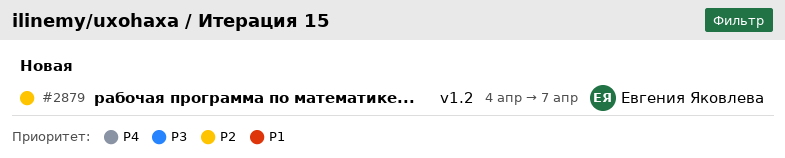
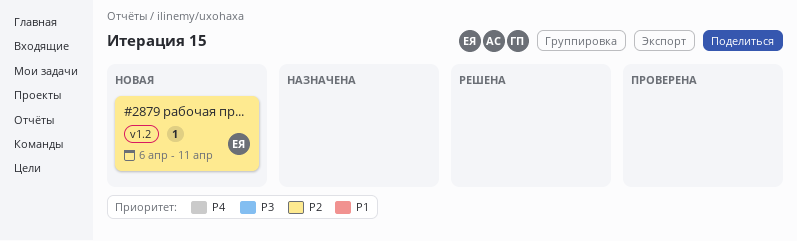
#2879, start: Apr 4 -> Apr 6
#2879, due: Apr 7 -> Apr 11

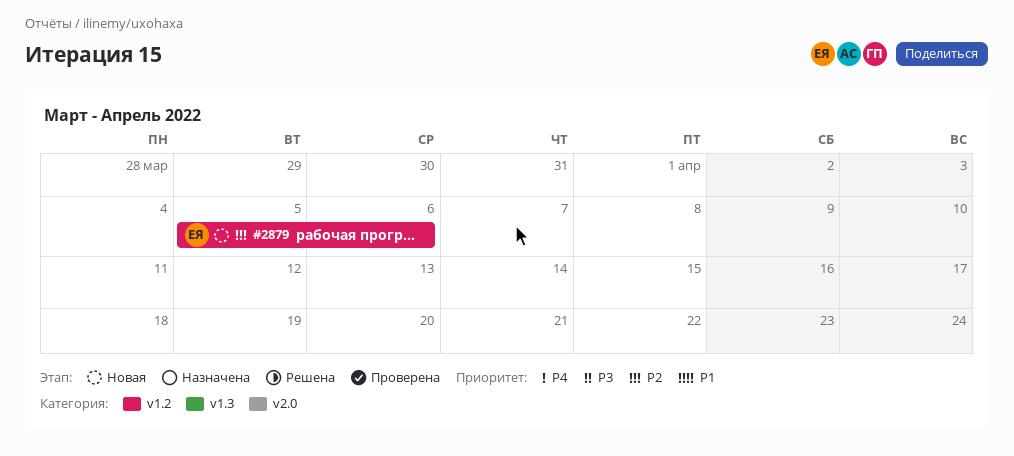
#2879, start: Apr 6 -> Apr 5
#2879, due: Apr 11 -> Apr 6

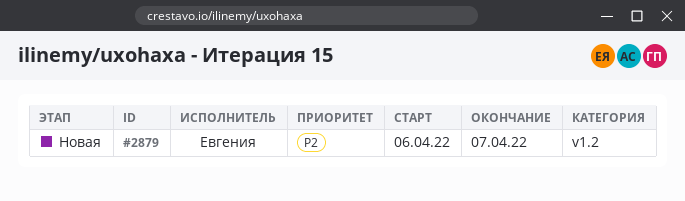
#2879, start: Apr 5 -> Apr 6
#2879, due: Apr 6 -> Apr 7

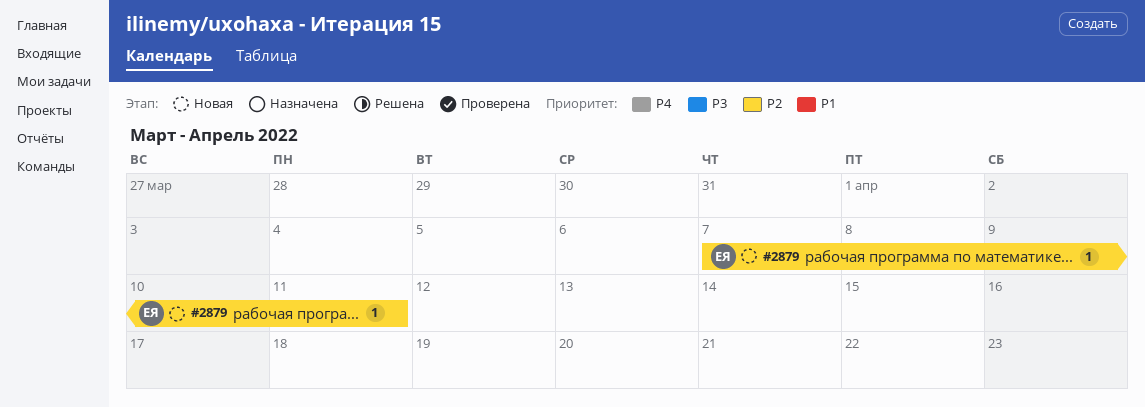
#2879, start: Apr 6 -> Apr 7
#2879, due: Apr 7 -> Apr 11

